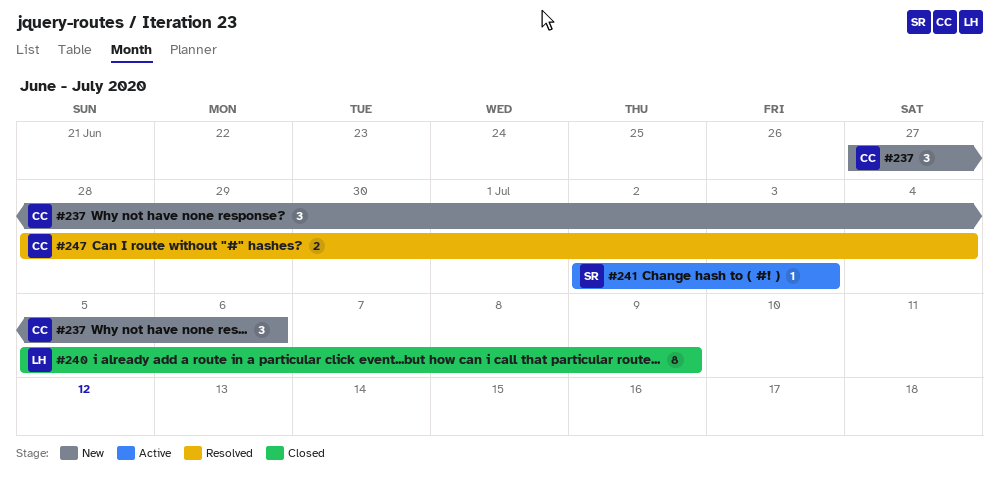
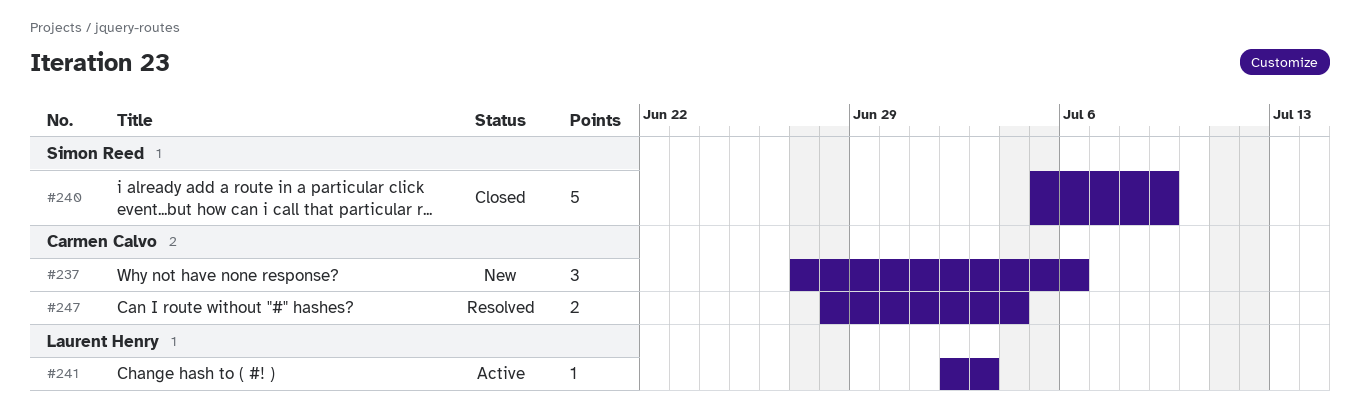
#240, owner: Laurent Henry -> Simon Reed
#240, estimate: 8 -> 5
#241, owner: Simon Reed -> Laurent Henry

